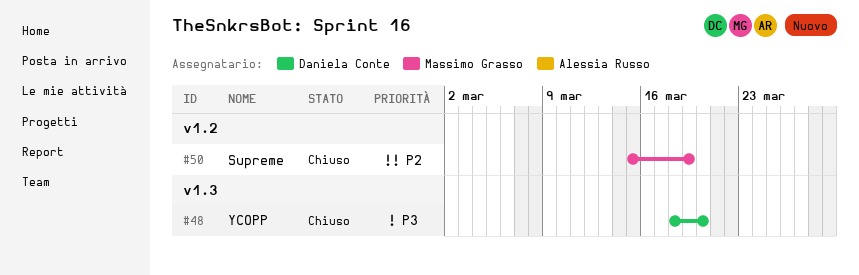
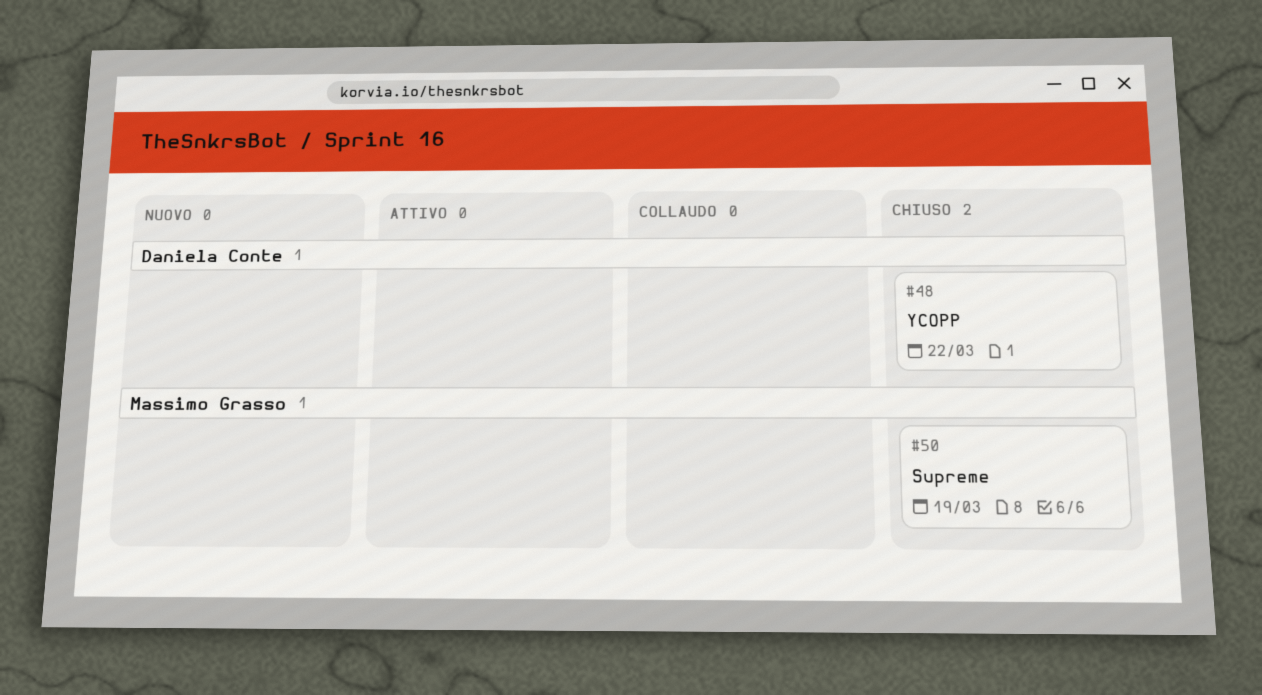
#48, due: Mar 20 -> Mar 22

